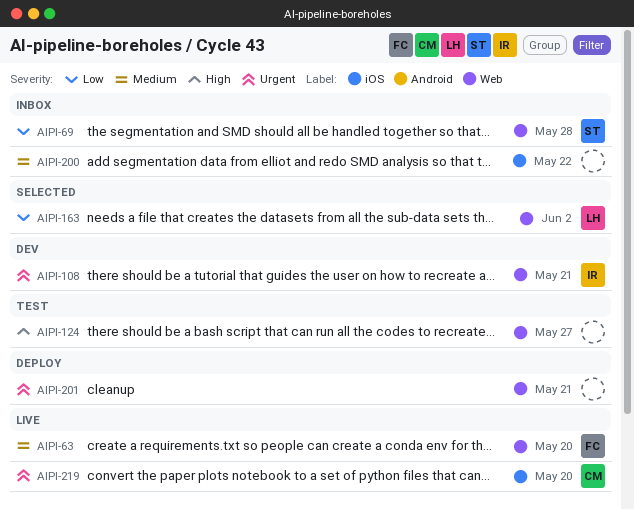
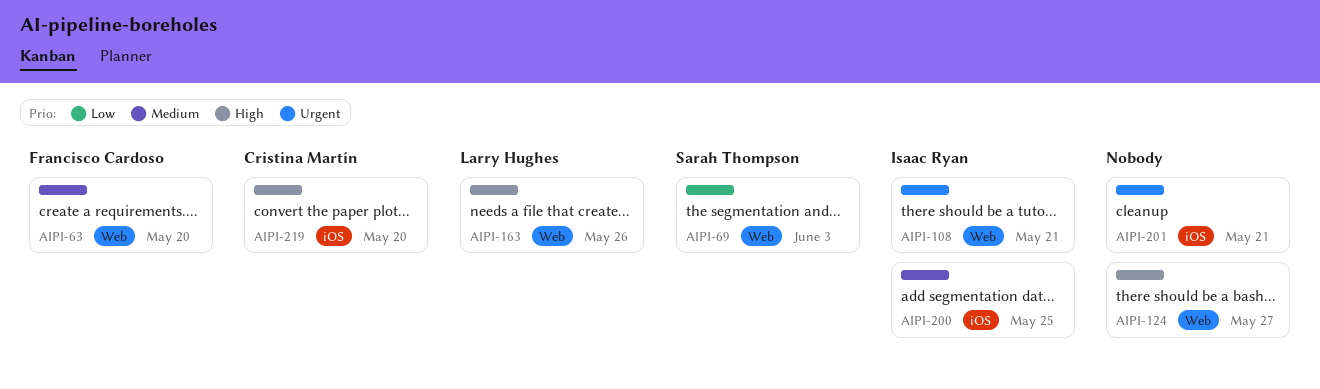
AIPI-69, due: May 28 -> Jun 3
AIPI-163, priority: Low -> High
AIPI-163, due: Jun 2 -> May 26
AIPI-200, owner: none -> Isaac Ryan
AIPI-200, due: May 22 -> May 25
AIPI-201, label: Web -> iOS
AIPI-219, priority: Urgent -> High

